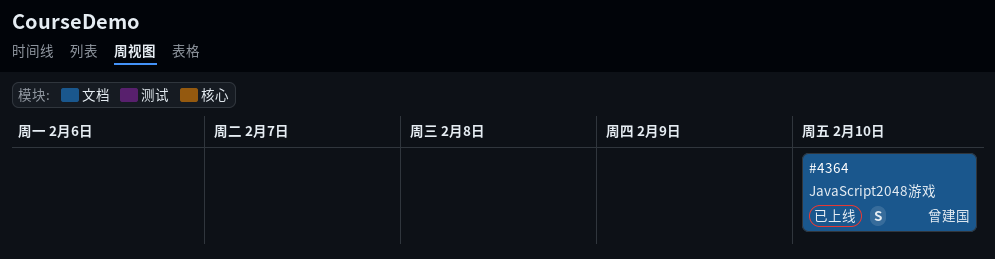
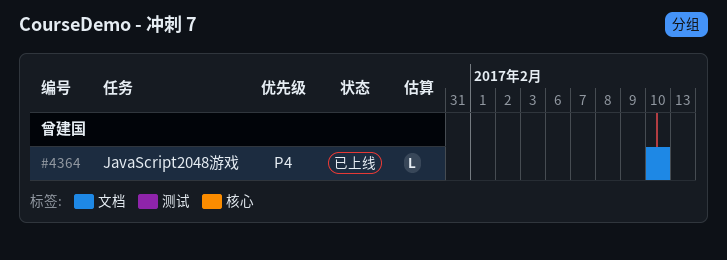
#4364, estimate: S -> L

